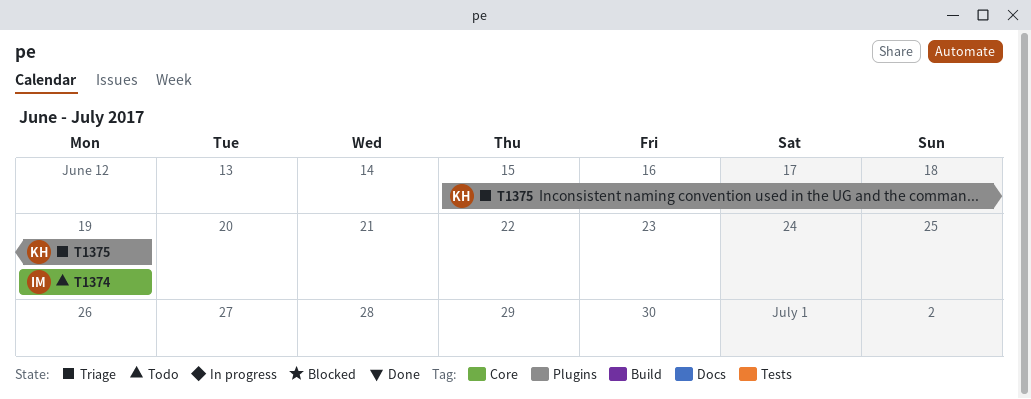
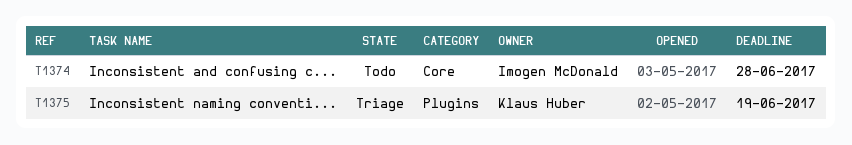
T1374, due: Jun 19 -> Jun 28

